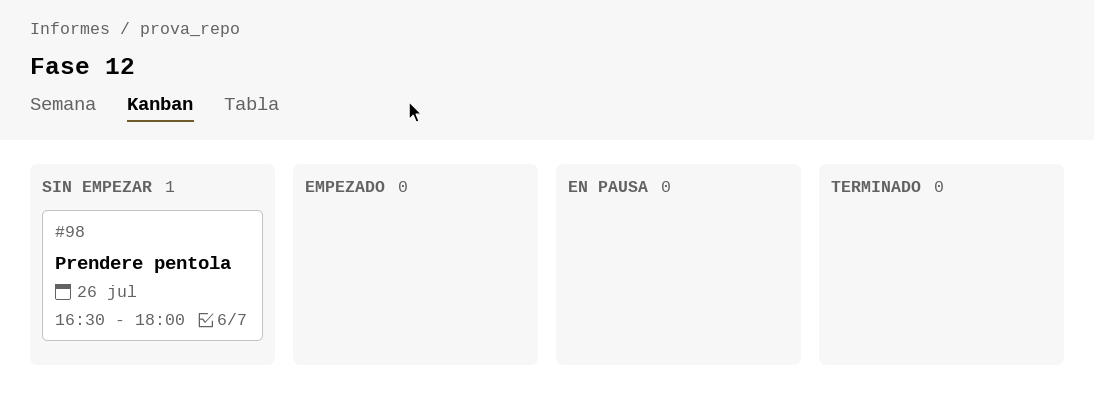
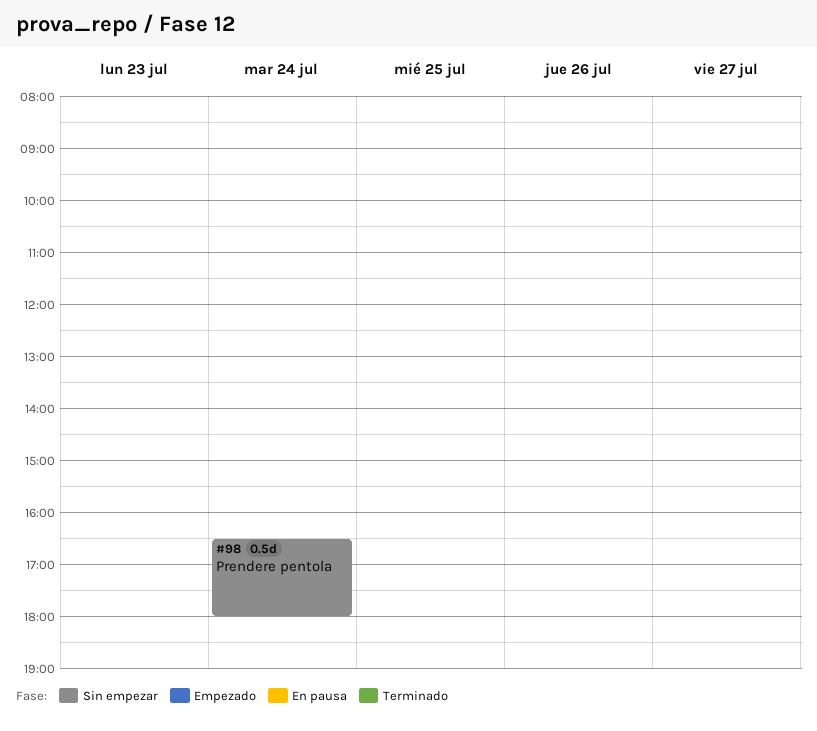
#98, day: Jul 26 -> Jul 24

